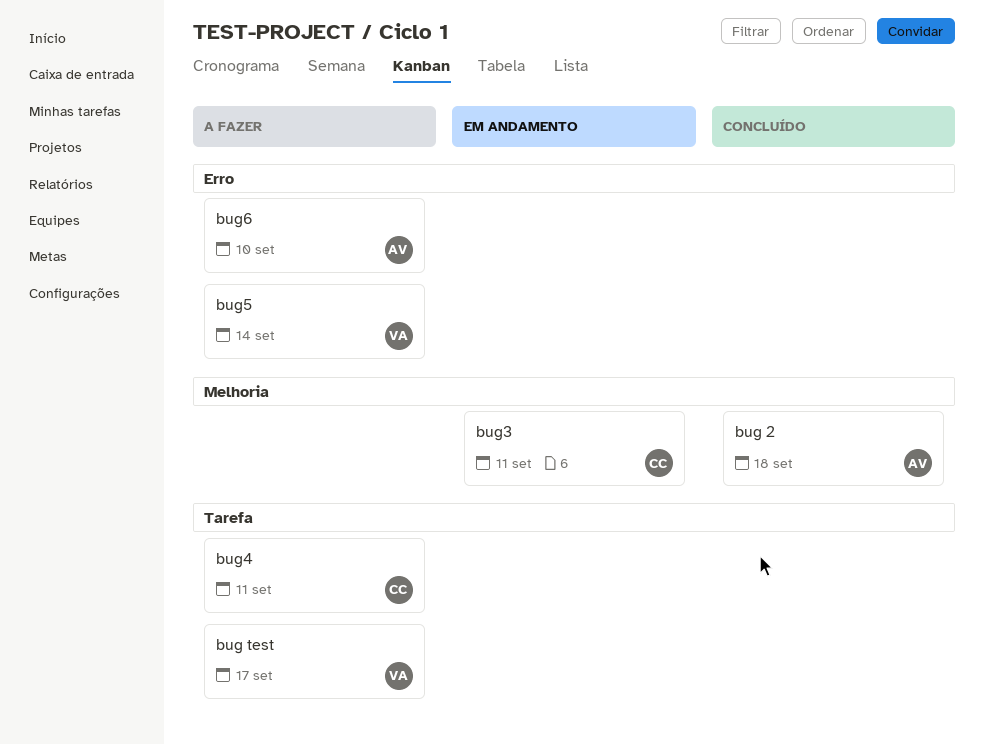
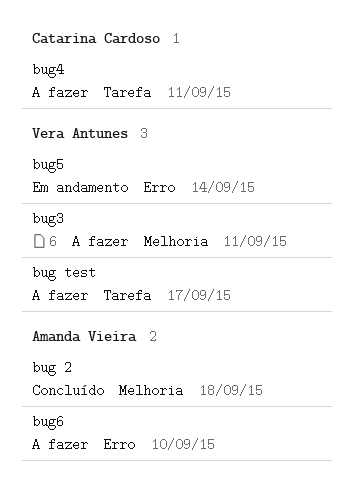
bug3, status: Em andamento -> A fazer
bug3, owner: Catarina Cardoso -> Vera Antunes
bug5, status: A fazer -> Em andamento

